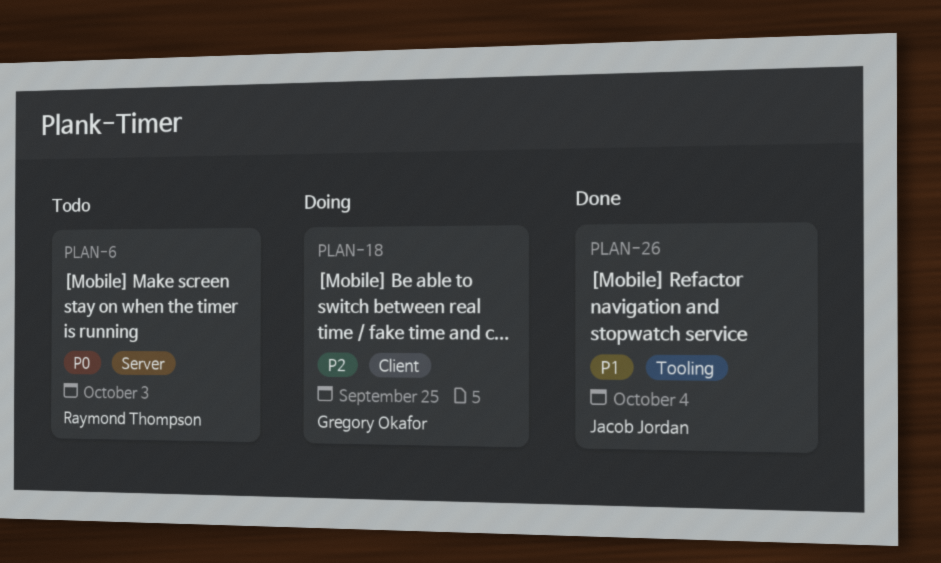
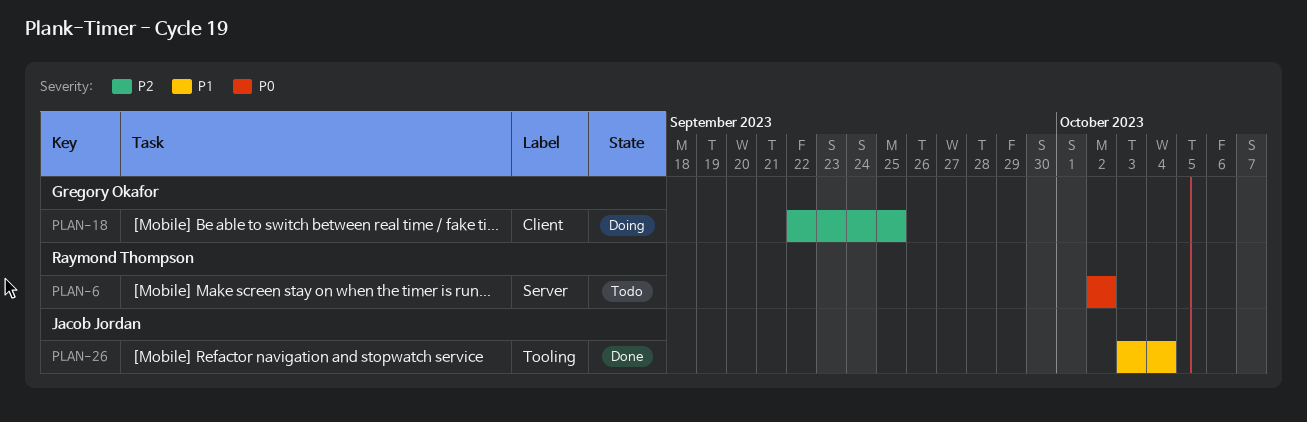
PLAN-6, due: Oct 3 -> Oct 2

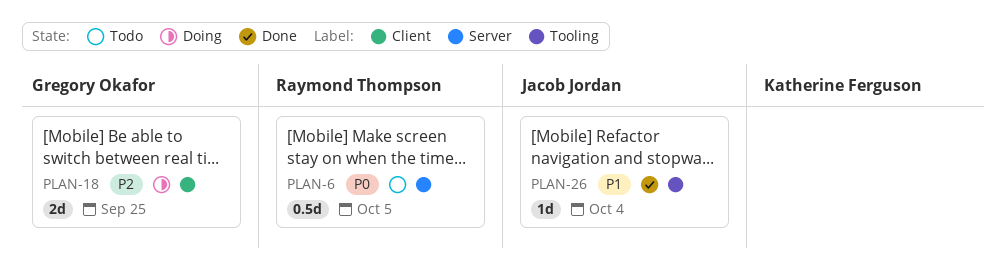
PLAN-6, due: Oct 2 -> Oct 5

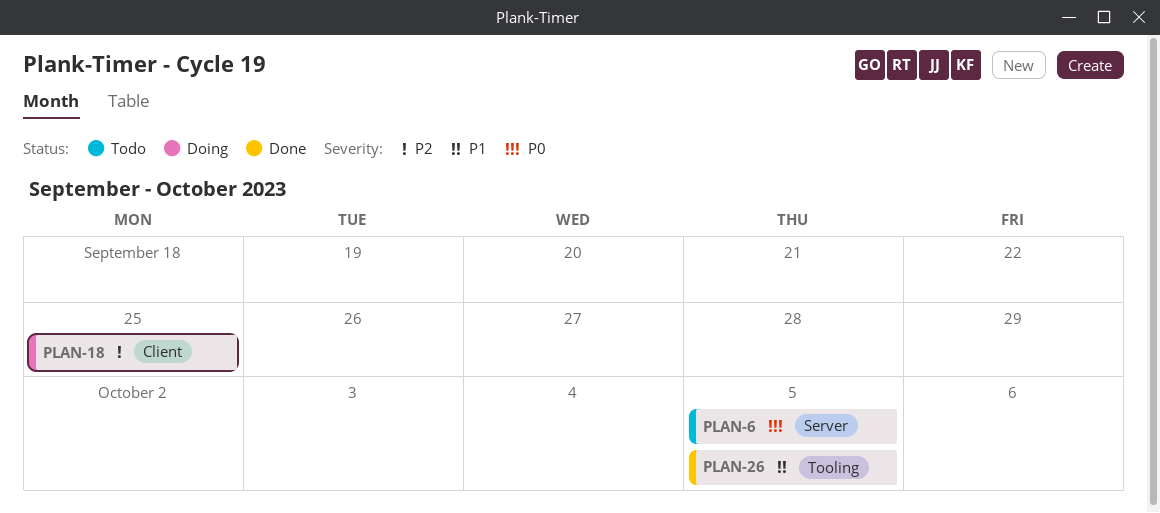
PLAN-26, due: Oct 4 -> Oct 5

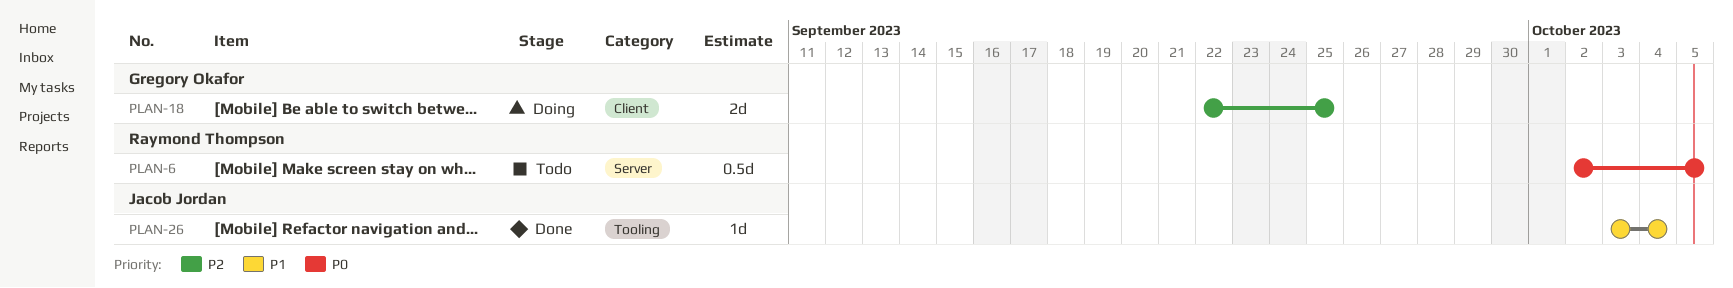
PLAN-26, due: Oct 5 -> Oct 4

